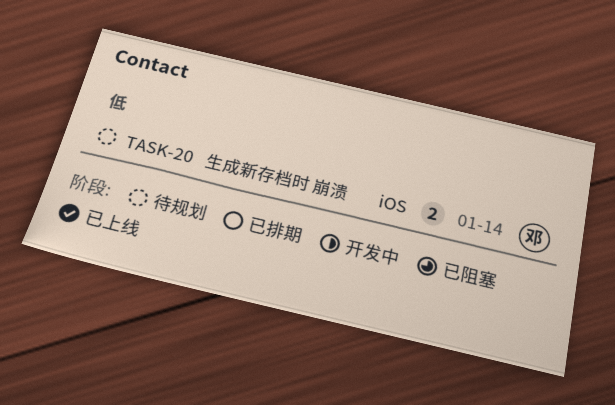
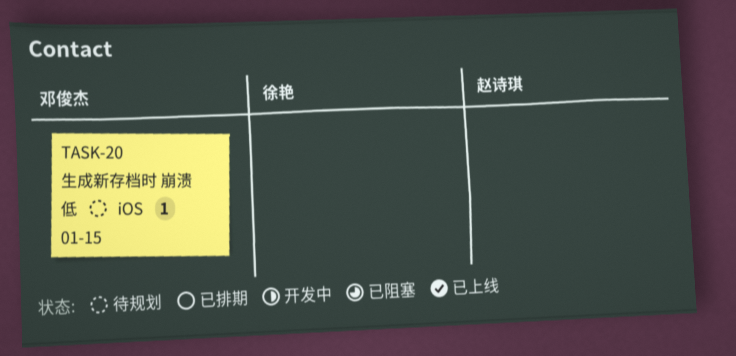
TASK-20, estimate: 2 -> 1
TASK-20, due: Jan 14 -> Jan 15

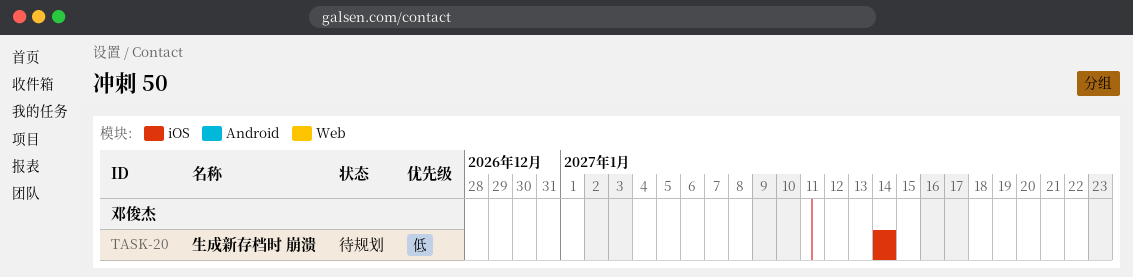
TASK-20, due: Jan 15 -> Jan 14

